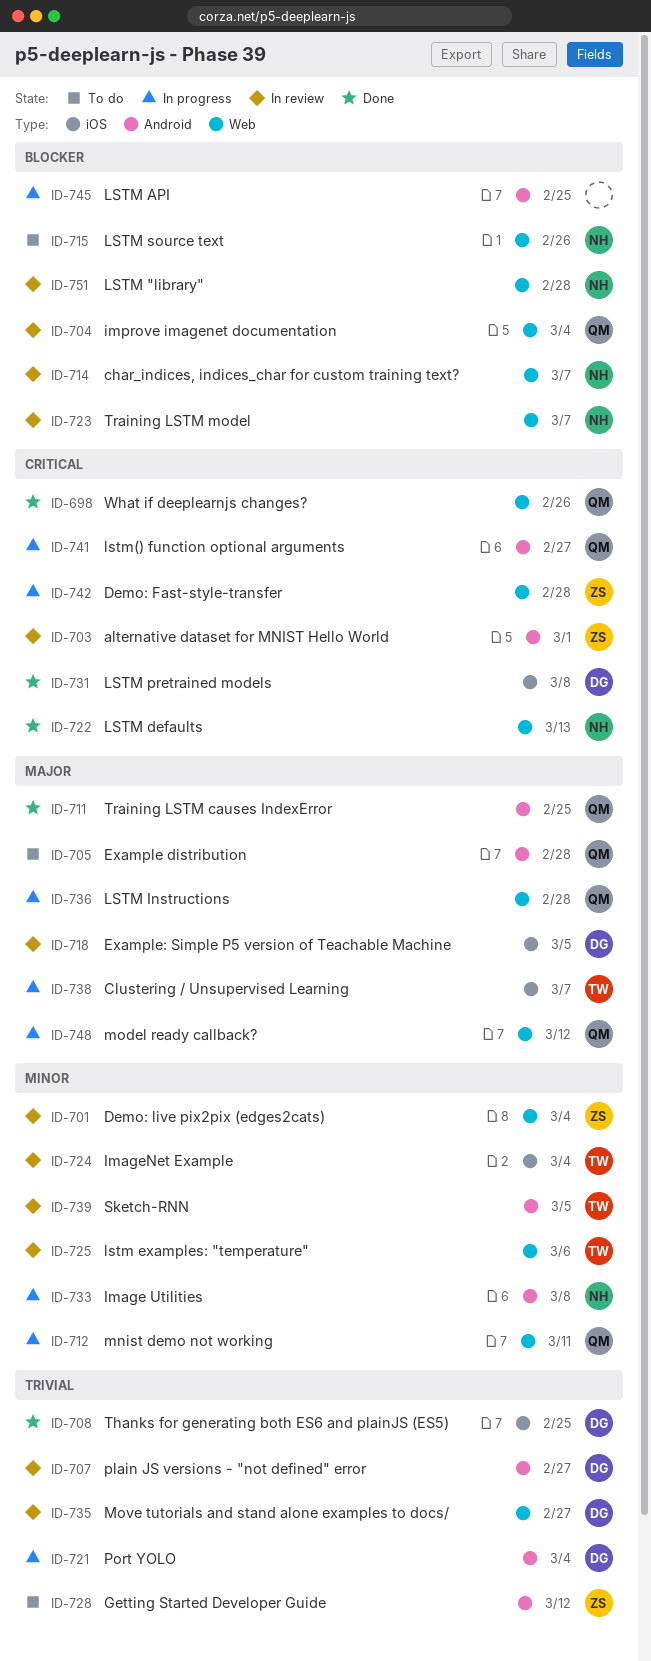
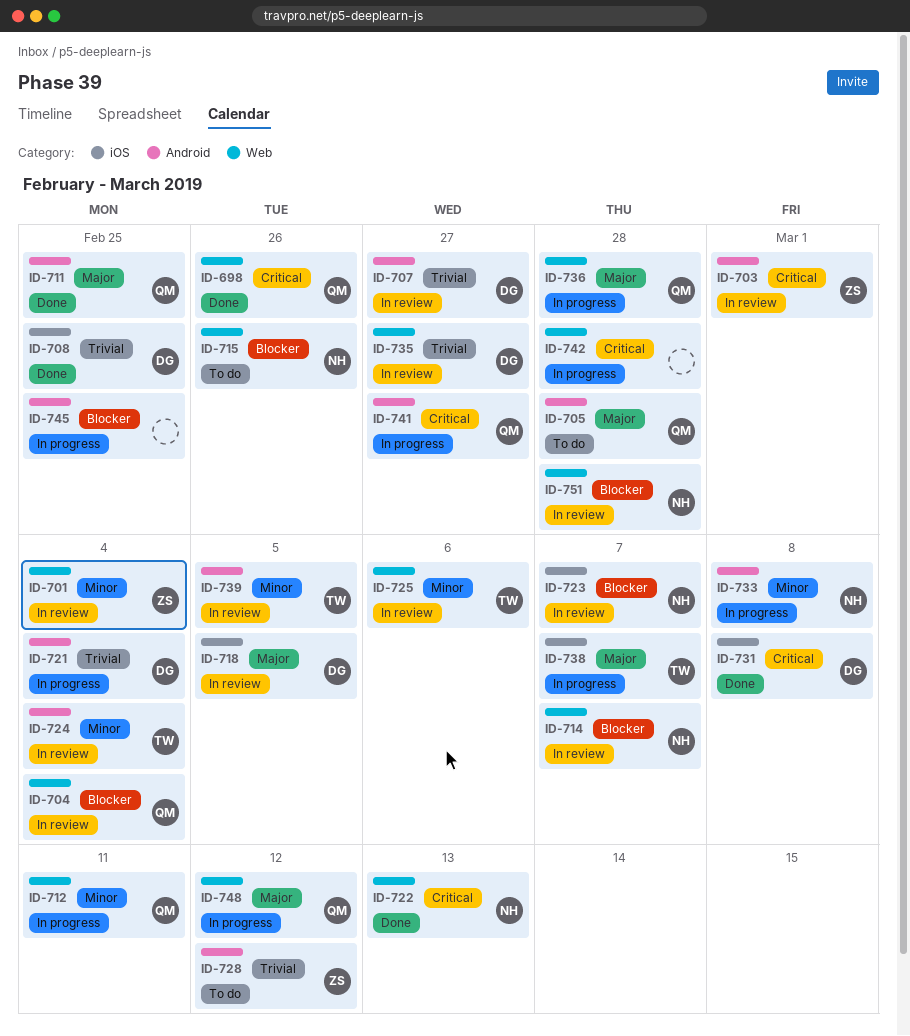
ID-723, label: Web -> iOS
ID-724, label: iOS -> Android
ID-742, owner: ZS -> none

